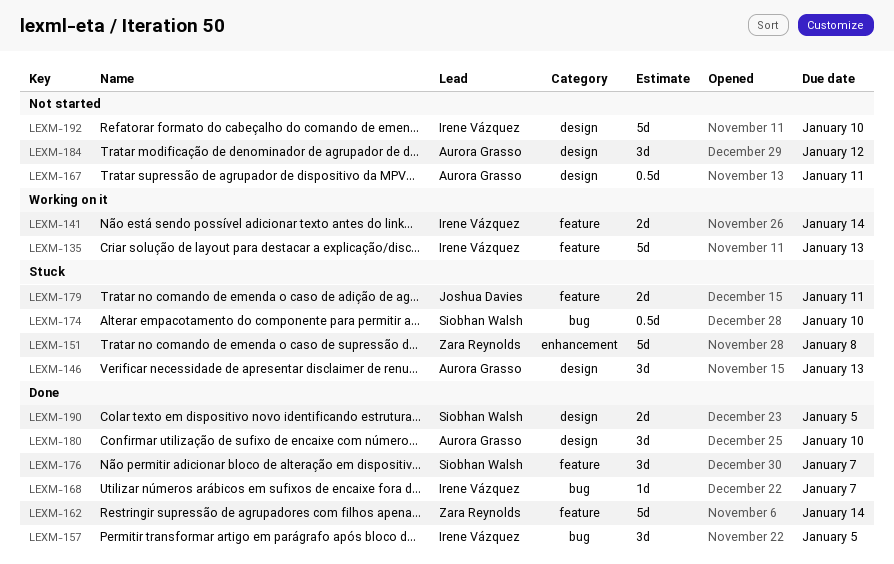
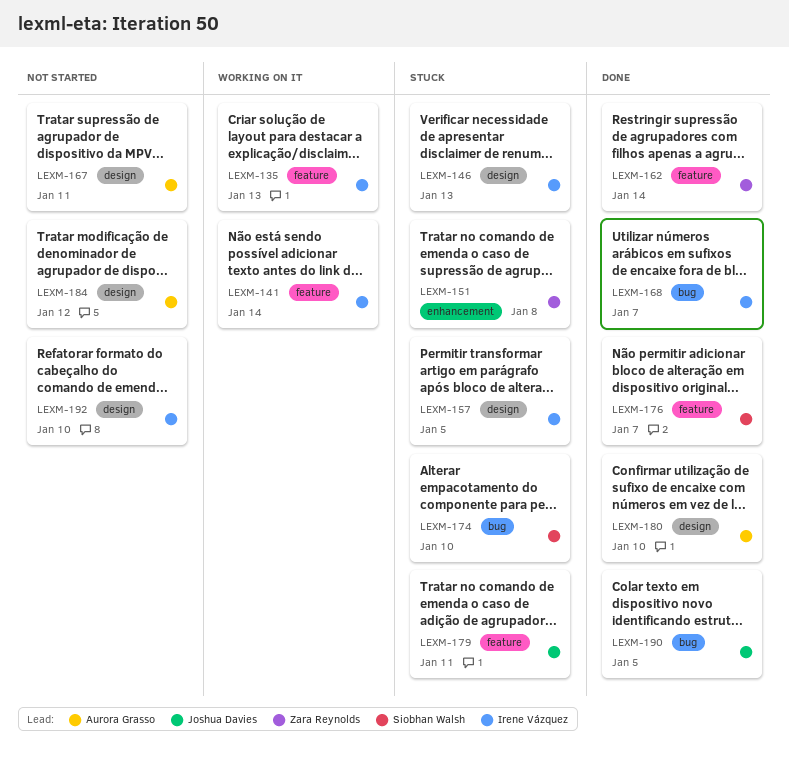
LEXM-146, owner: Aurora Grasso -> Irene Vázquez
LEXM-157, status: Done -> Stuck
LEXM-157, label: bug -> design
LEXM-190, owner: Siobhan Walsh -> Joshua Davies
LEXM-190, label: design -> bug

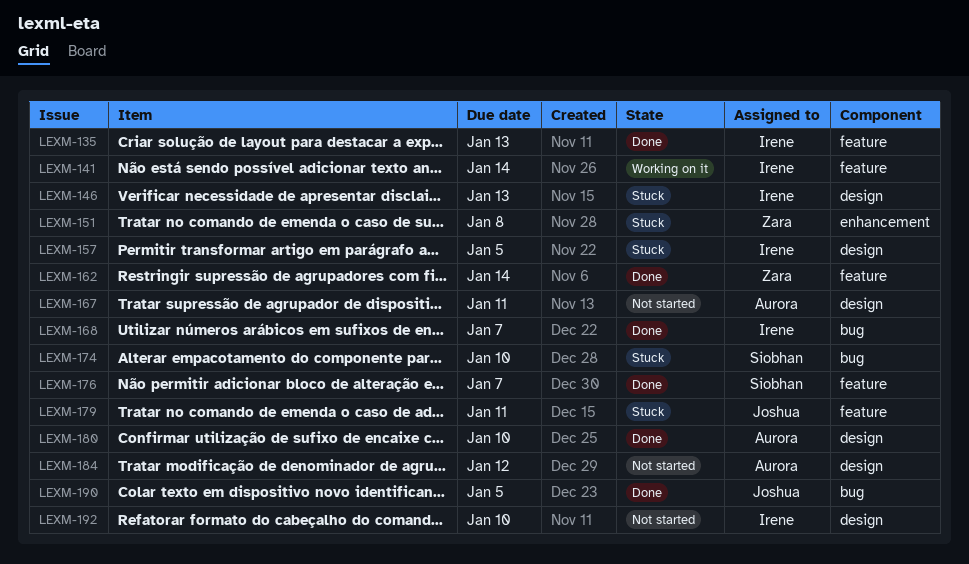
LEXM-135, status: Working on it -> Done

